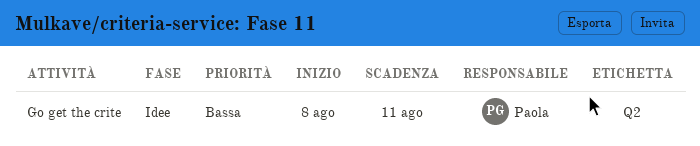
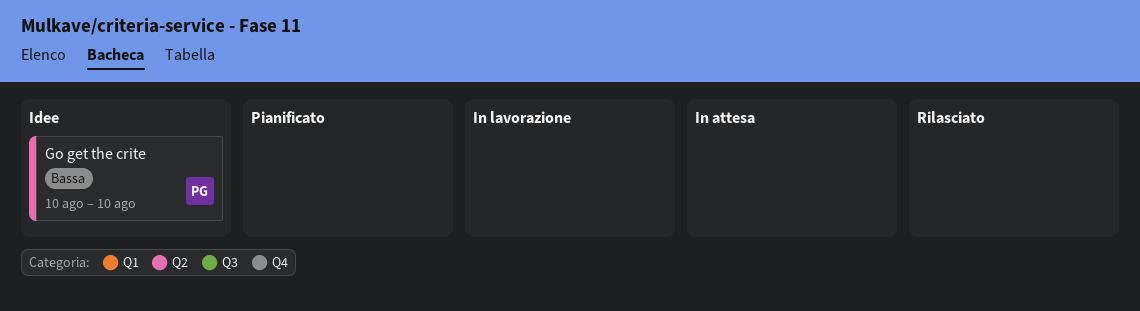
Go get the crite, start: Aug 8 -> Aug 10
Go get the crite, due: Aug 11 -> Aug 10

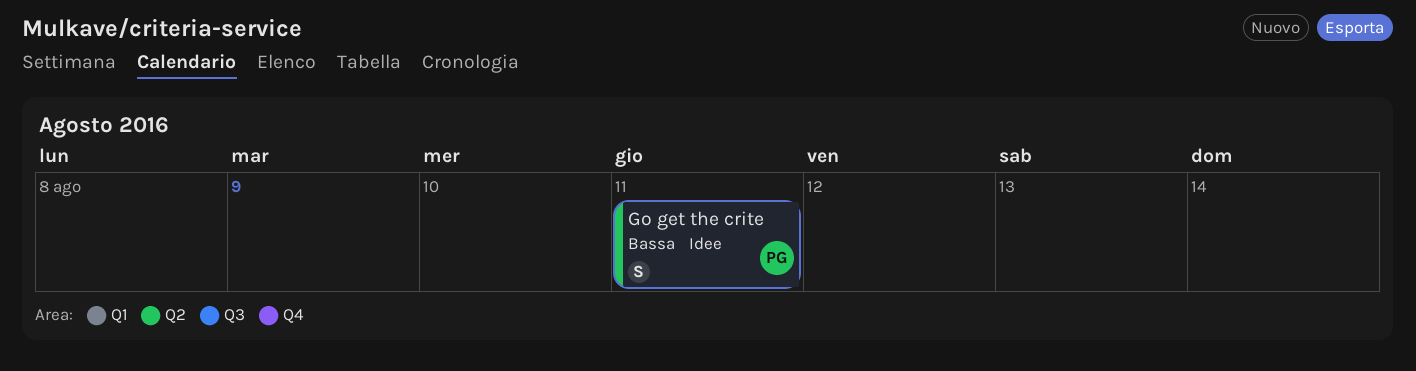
Go get the crite, due: Aug 10 -> Aug 11

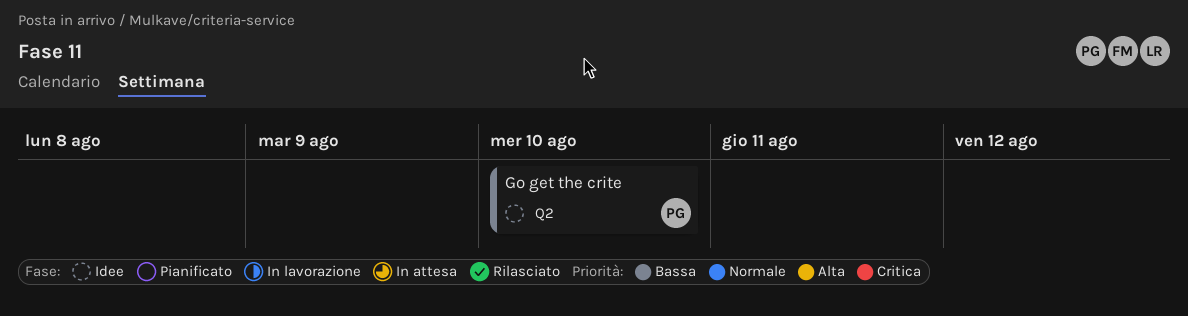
Go get the crite, due: Aug 11 -> Aug 10

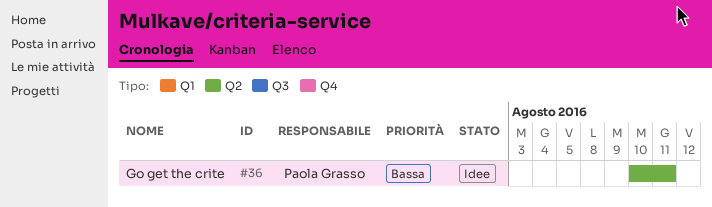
Go get the crite, due: Aug 10 -> Aug 11

